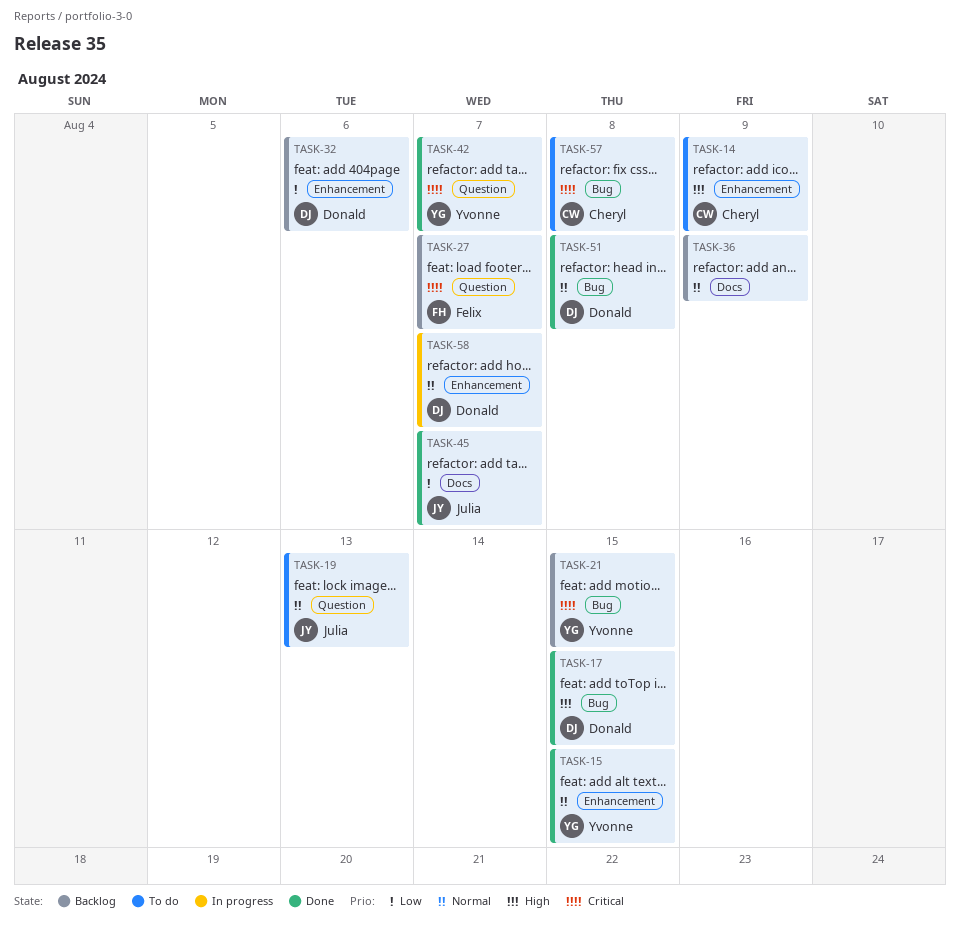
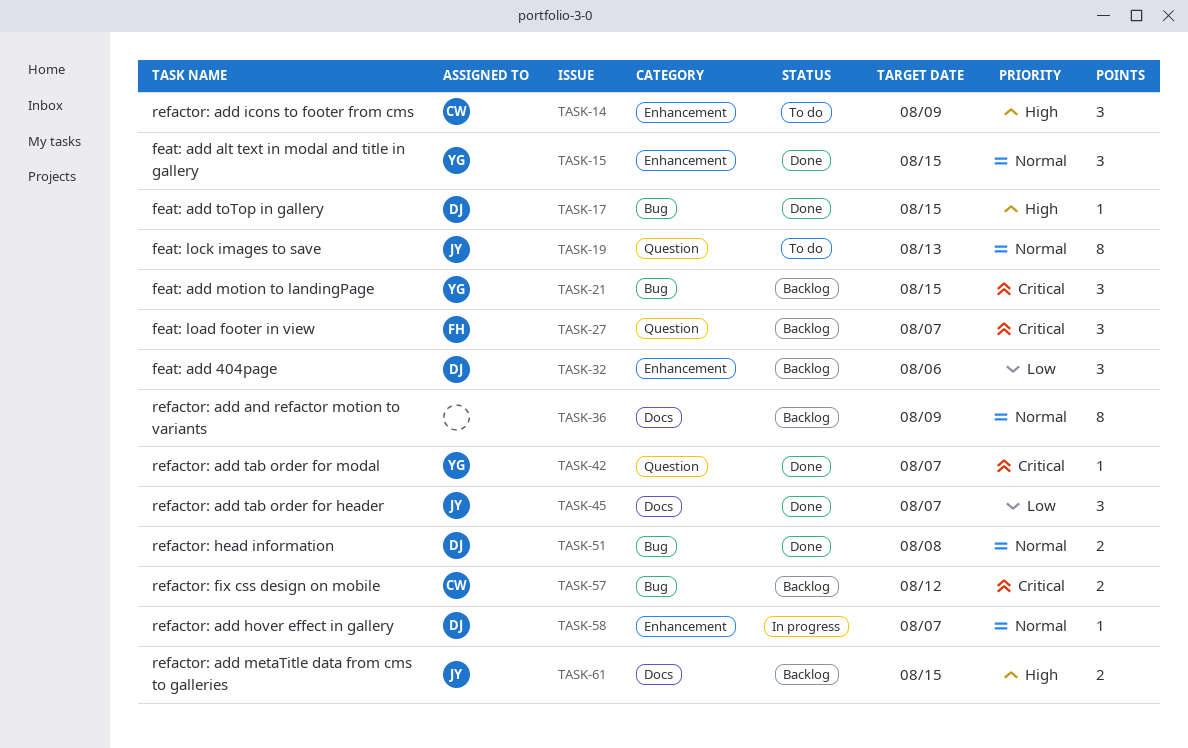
TASK-57, status: To do -> Backlog
TASK-57, due: Aug 8 -> Aug 12
TASK-61: none -> present

